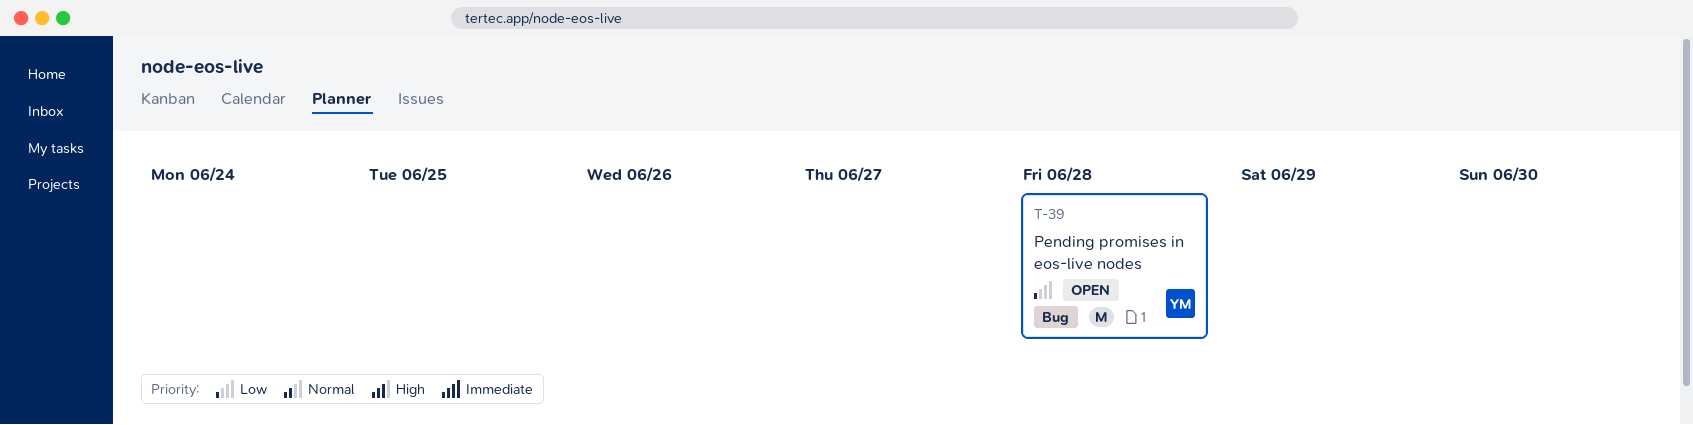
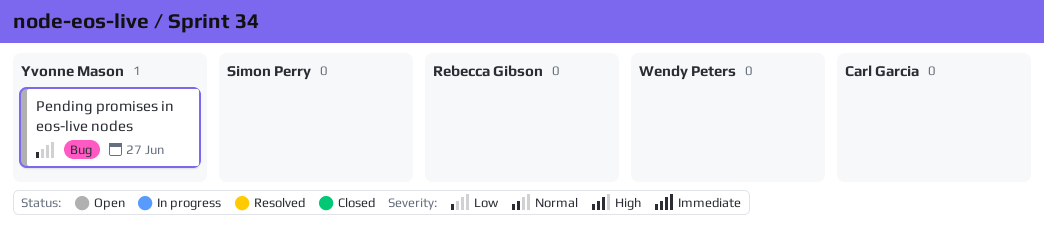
Pending promises in eos-live nodes, due: Jun 28 -> Jun 27

